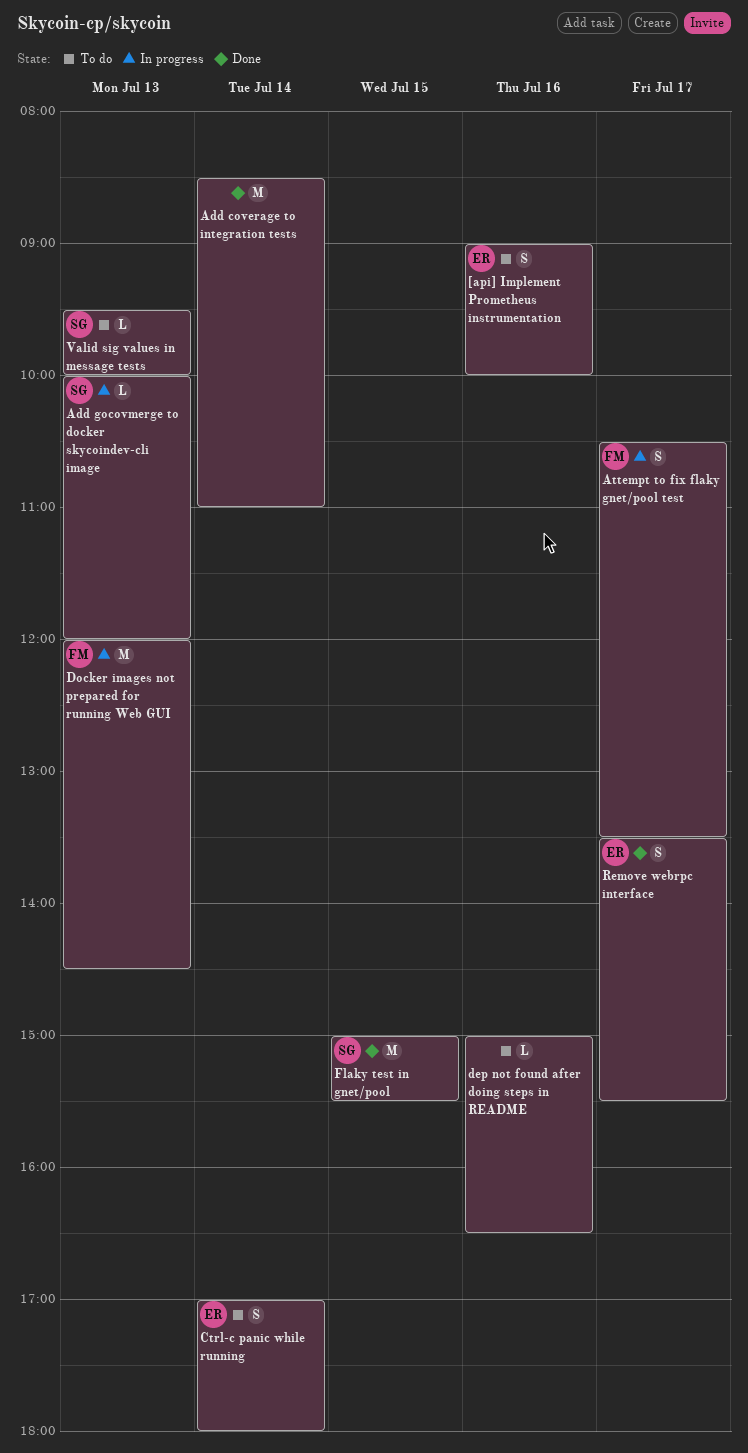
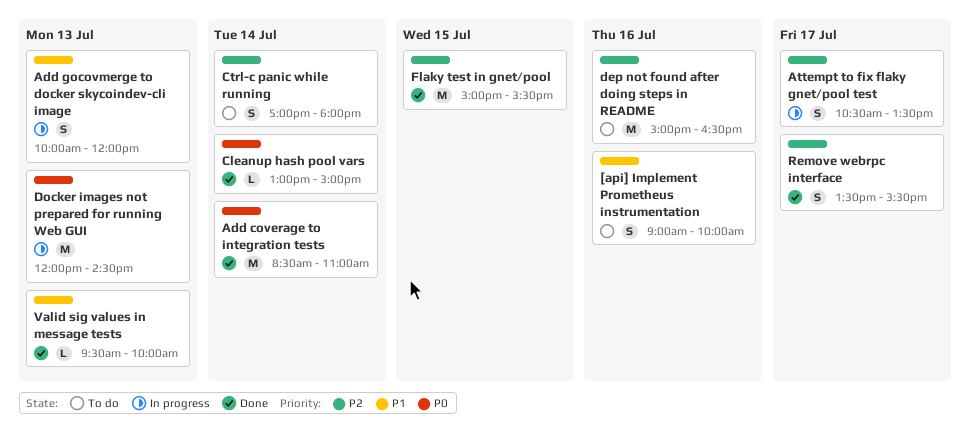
Add gocovmerge to docker skycoindev-cli image, estimate: L -> S
Cleanup hash pool vars: none -> present
dep not found after doing steps in README, estimate: L -> M
Valid sig values in message tests, status: To do -> Done

